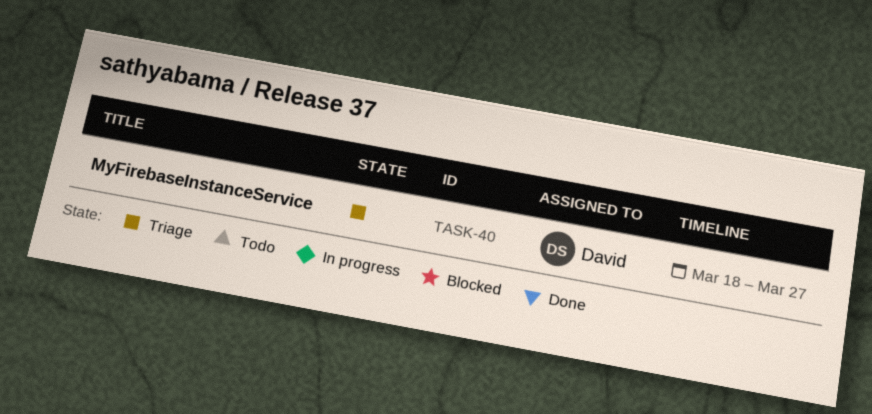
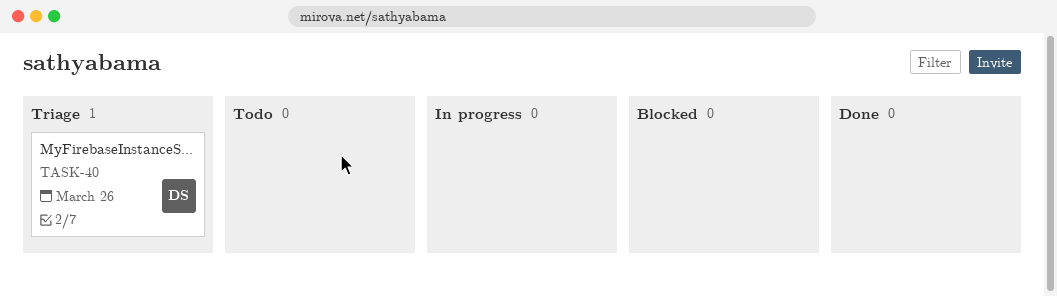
TASK-40, due: Mar 27 -> Mar 26

